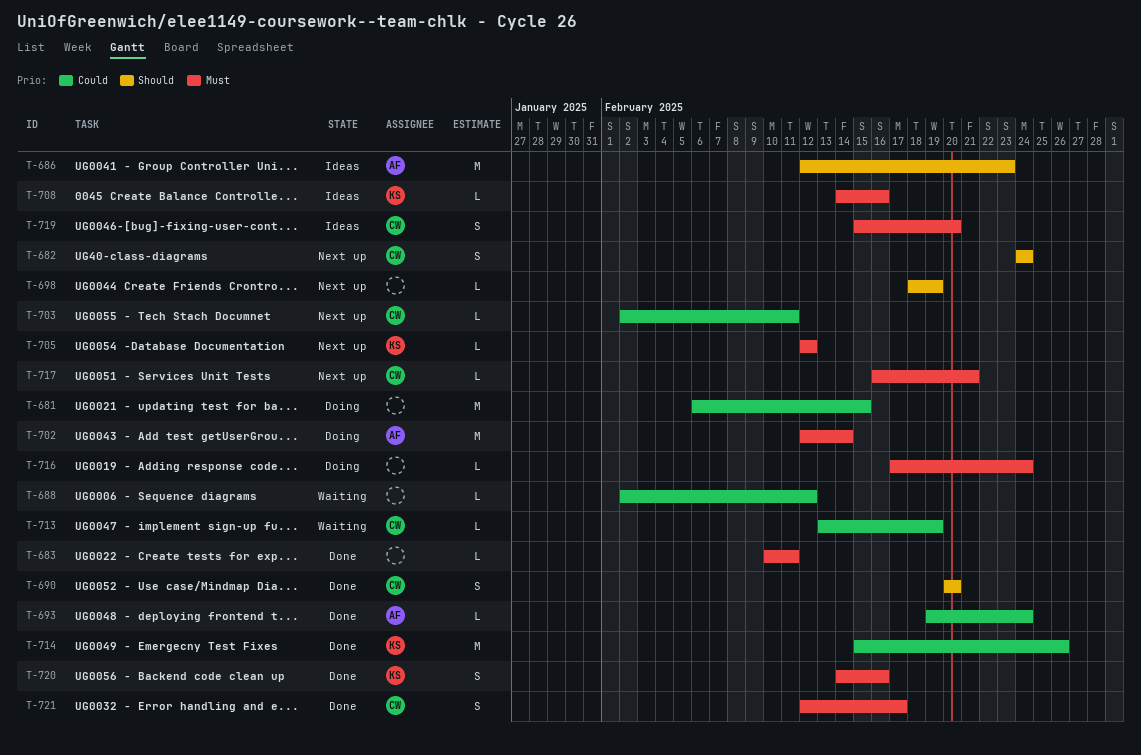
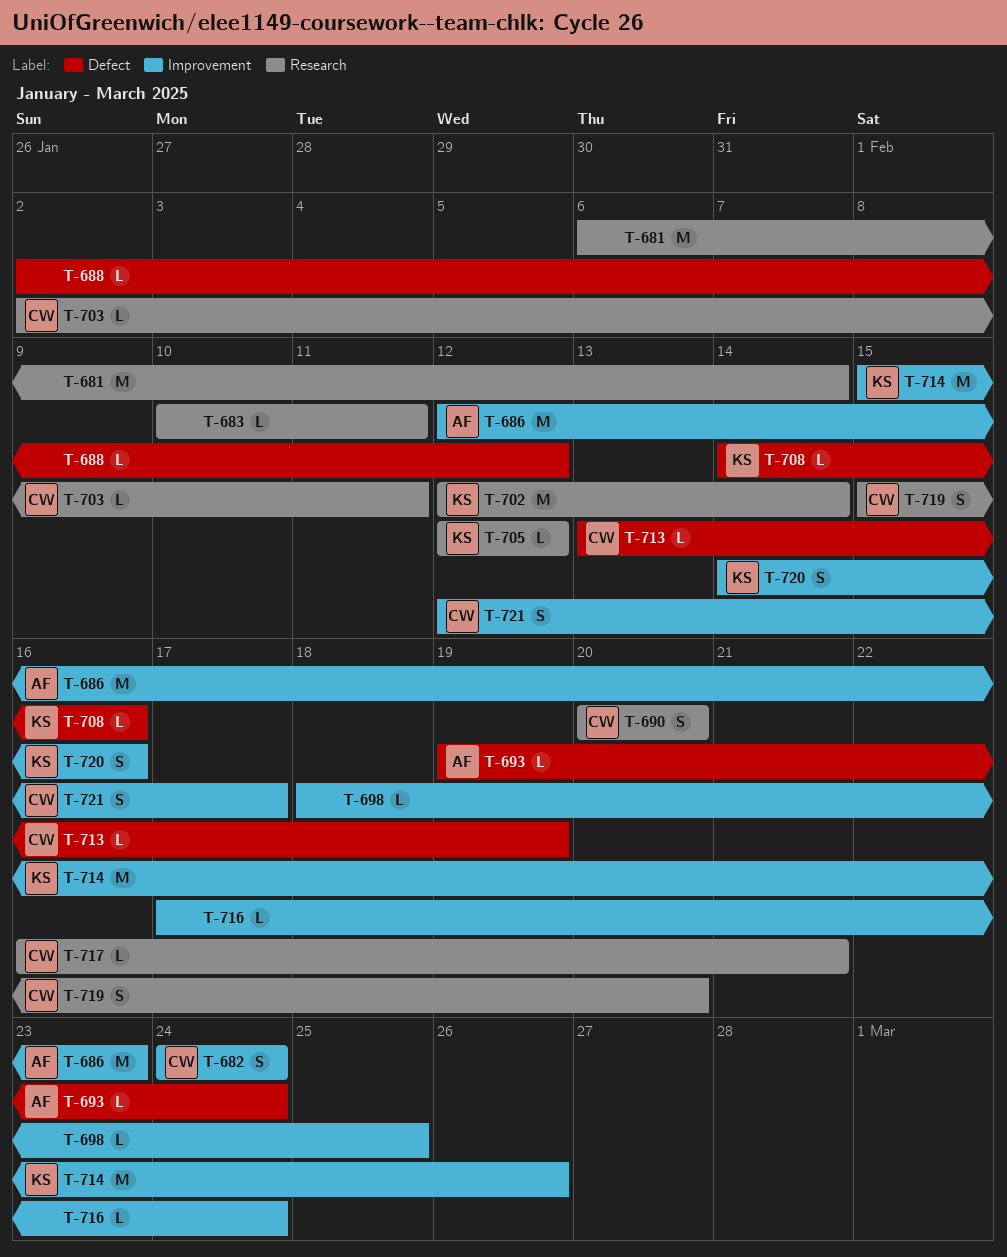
T-681, due: Feb 15 -> Feb 14
T-698, due: Feb 19 -> Feb 25
T-702, owner: AF -> KS

